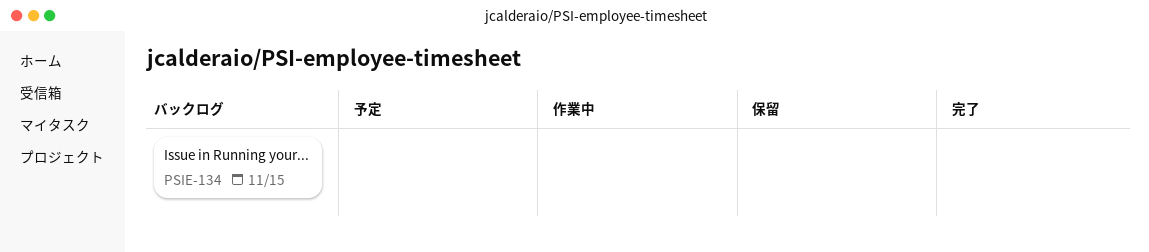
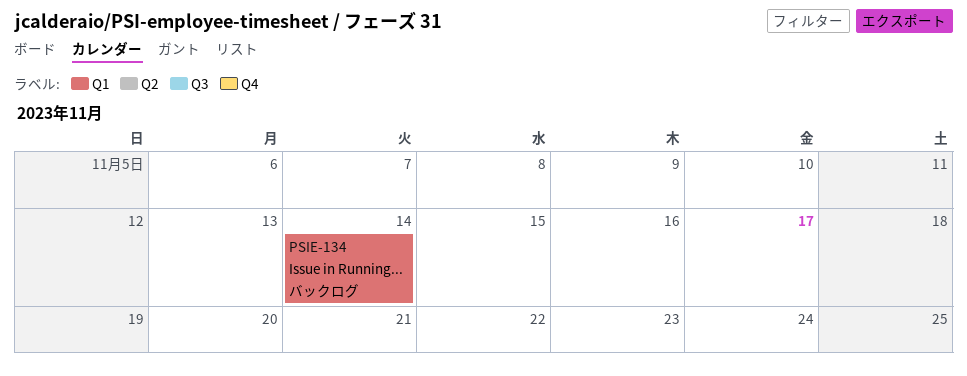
PSIE-134, due: Nov 15 -> Nov 14

